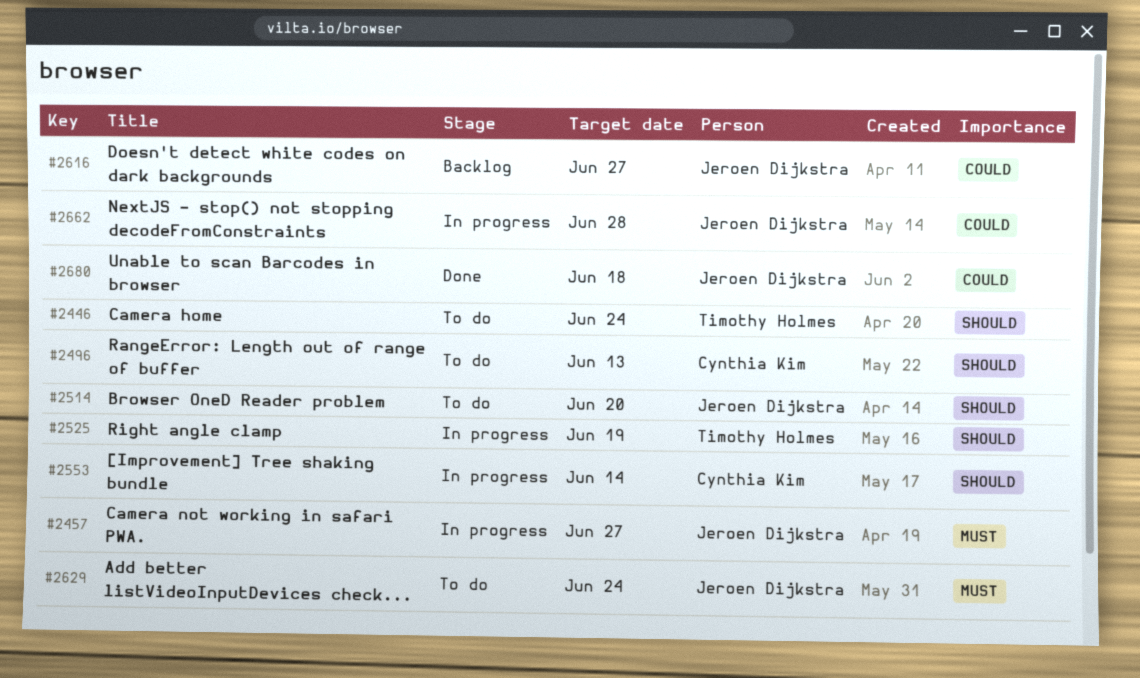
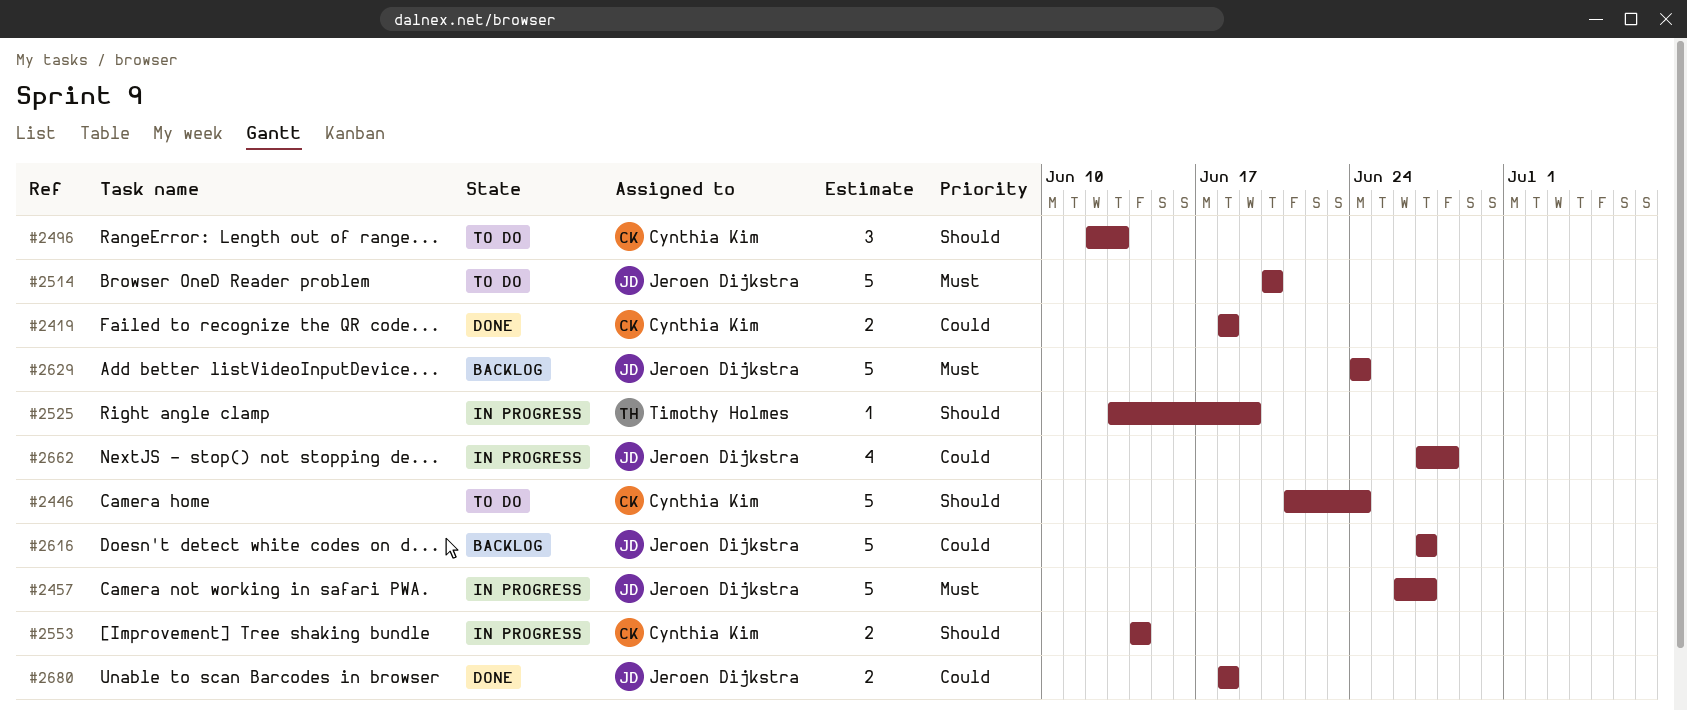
#2419: none -> present
#2446, owner: Timothy Holmes -> Cynthia Kim
#2514, priority: Should -> Must
#2629, status: To do -> Backlog

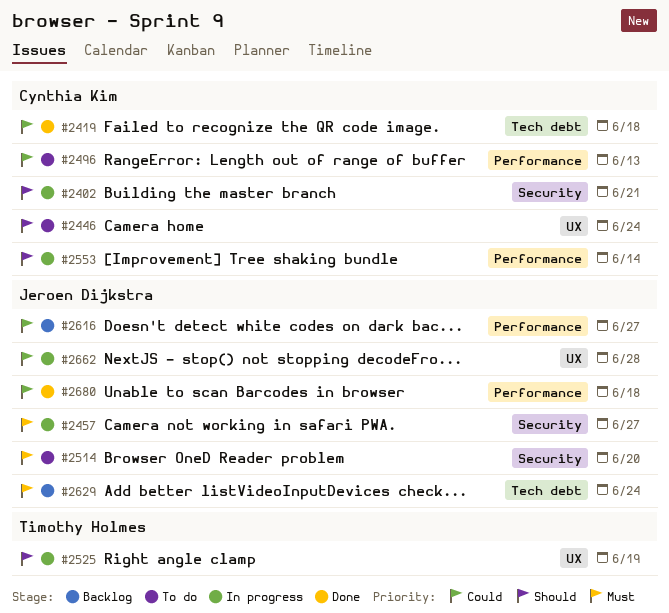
#2402: none -> present
#2496, priority: Should -> Could

